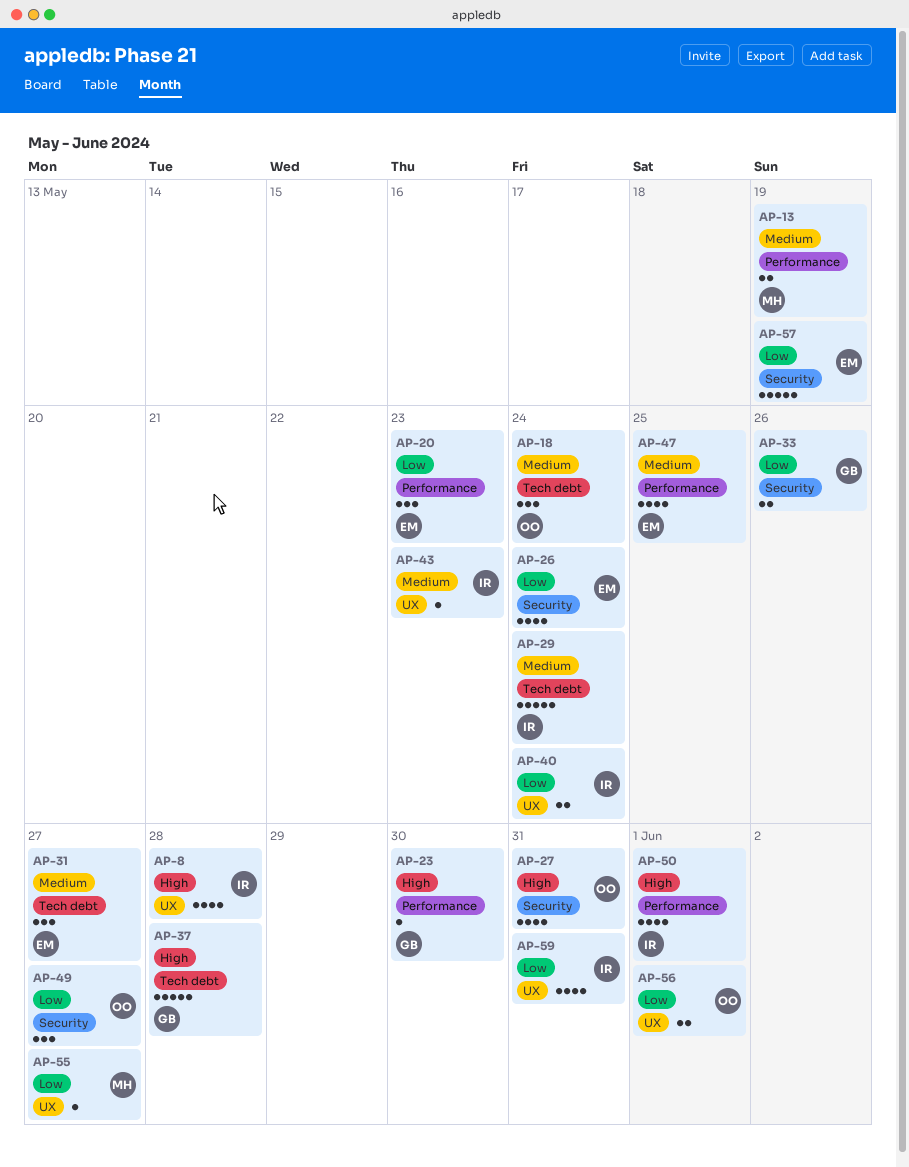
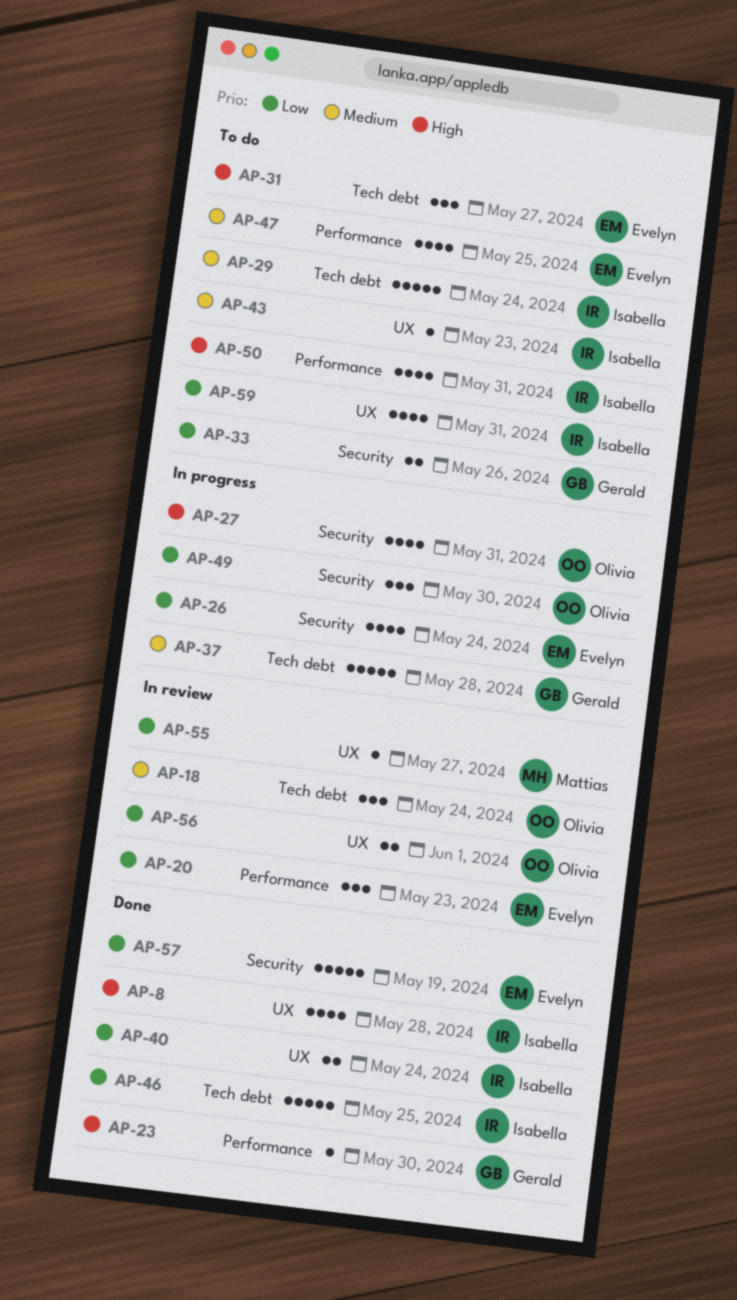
AP-13: present -> none
AP-31, priority: Medium -> High
AP-37, priority: High -> Medium
AP-46: none -> present
AP-49, due: May 27 -> May 30
AP-50, due: Jun 1 -> May 31

